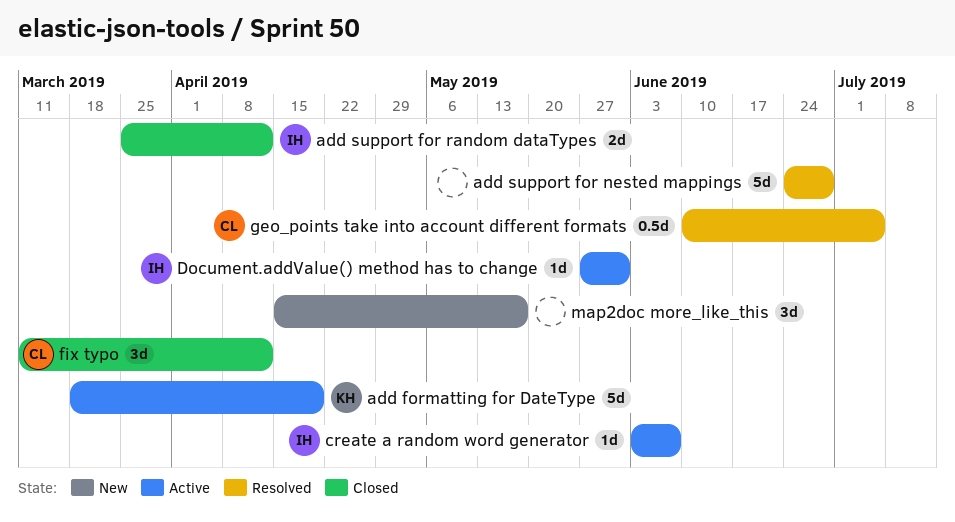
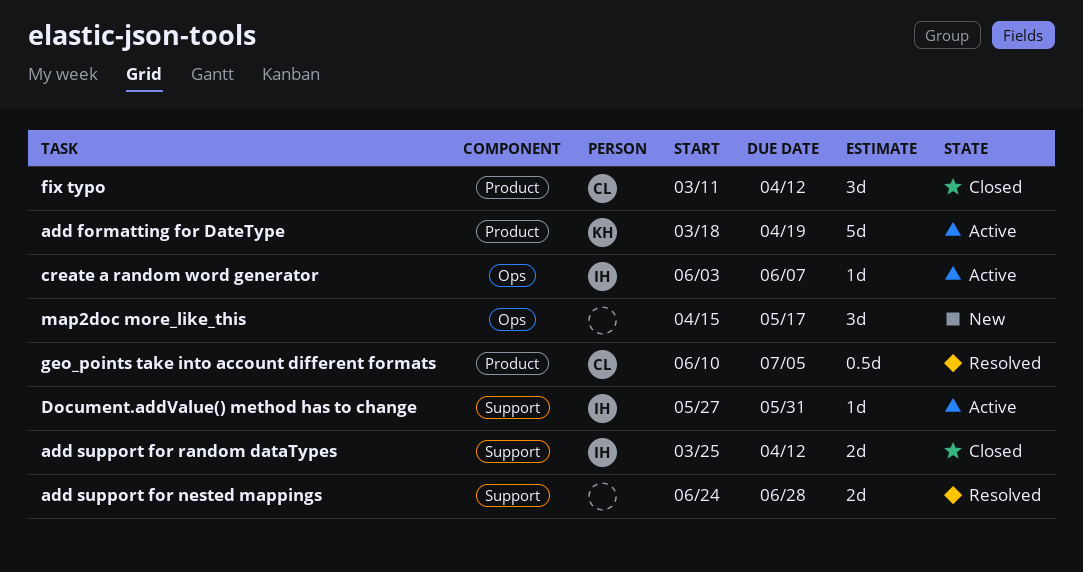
add support for nested mappings, estimate: 5d -> 2d

